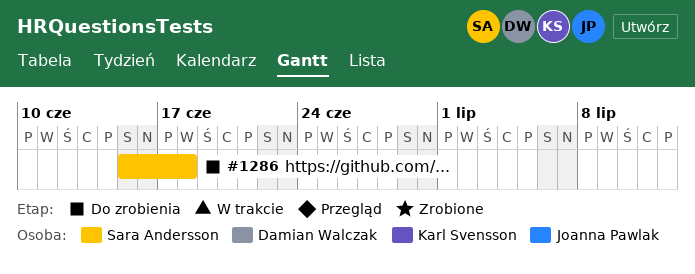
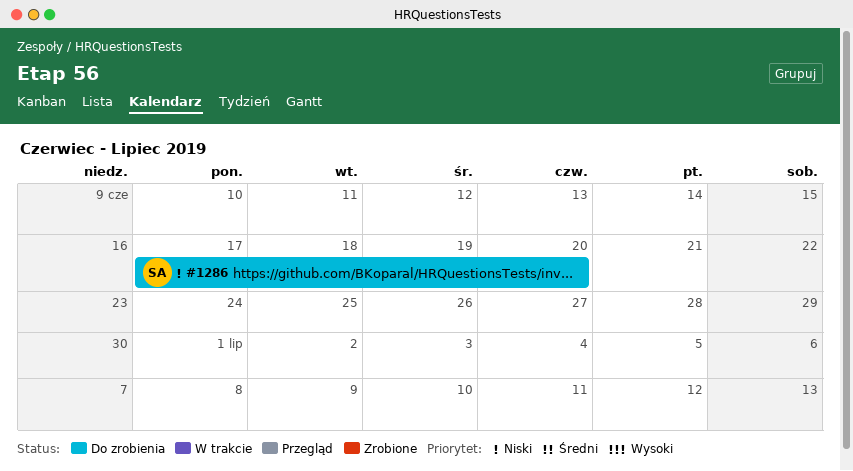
#1286, start: Jun 15 -> Jun 17
#1286, due: Jun 18 -> Jun 20

